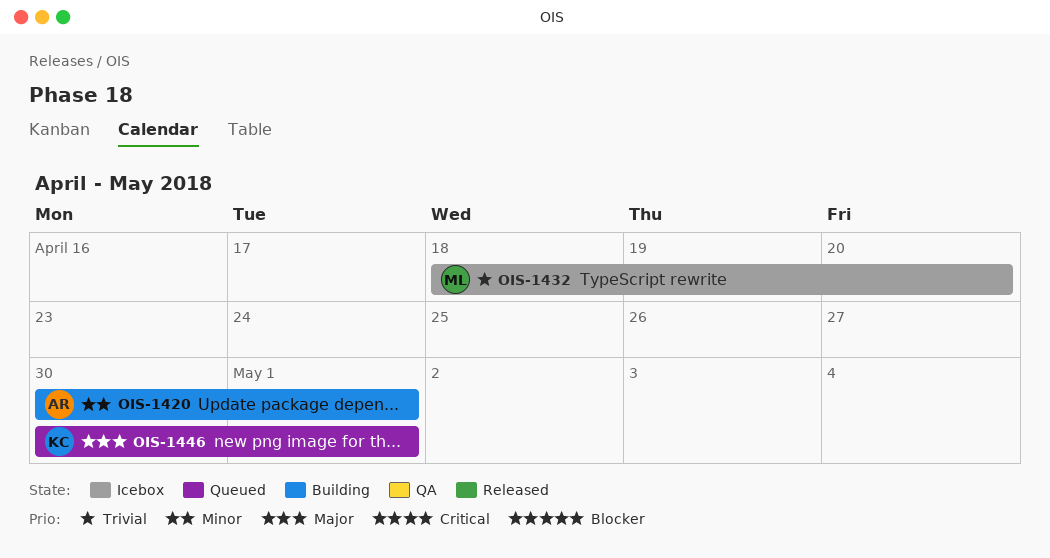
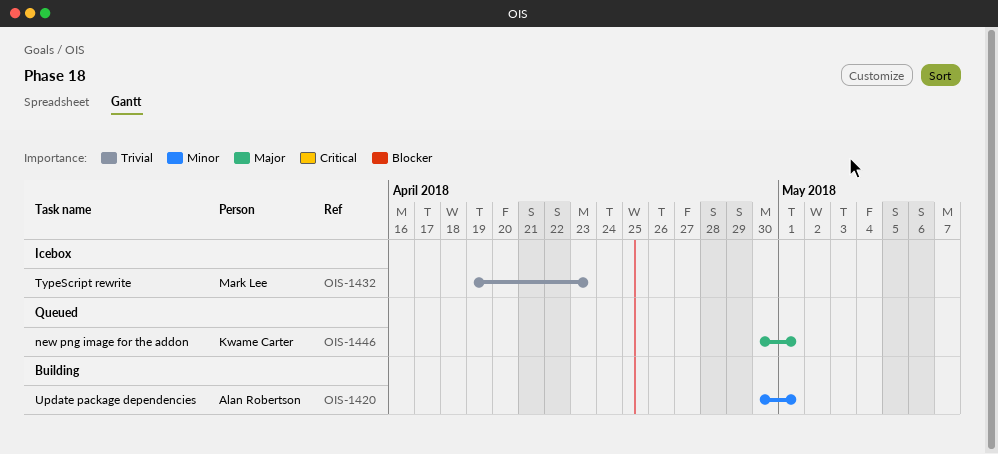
OIS-1432, start: Apr 18 -> Apr 19
OIS-1432, due: Apr 20 -> Apr 23

